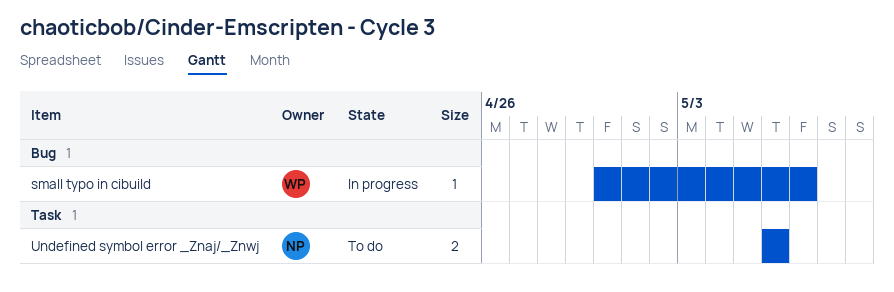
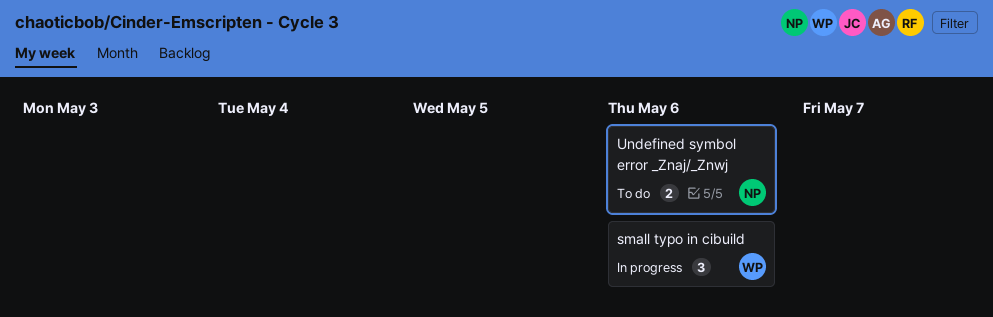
small typo in cibuild, estimate: 1 -> 3
small typo in cibuild, due: May 7 -> May 6

